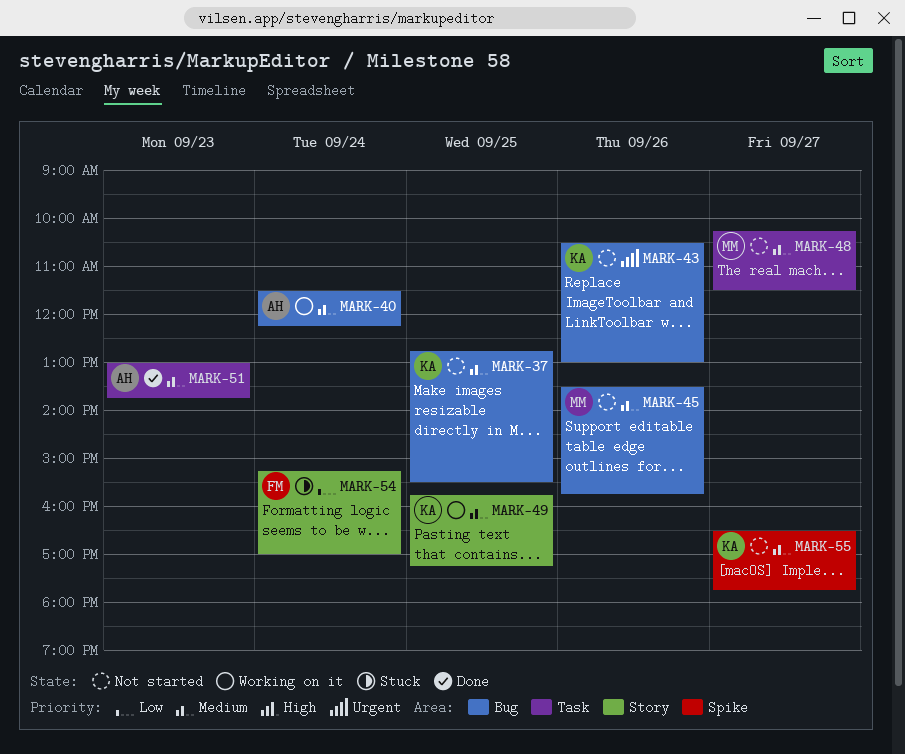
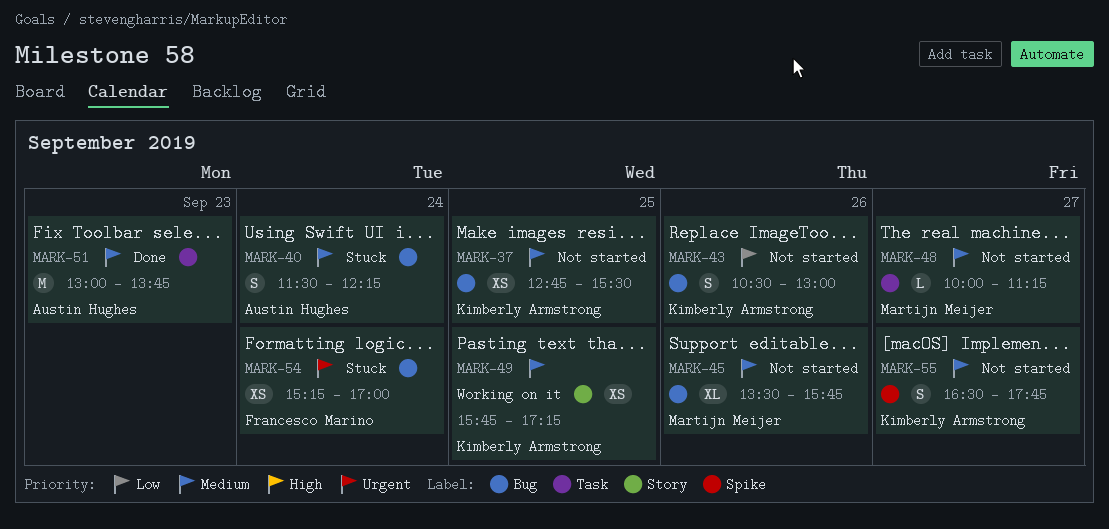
MARK-40, status: Working on it -> Stuck
MARK-43, priority: Urgent -> Low
MARK-48, begins: 10:15 -> 10:00
MARK-48, ends: 11:30 -> 11:15
MARK-54, priority: Low -> Urgent
MARK-54, label: Story -> Bug

